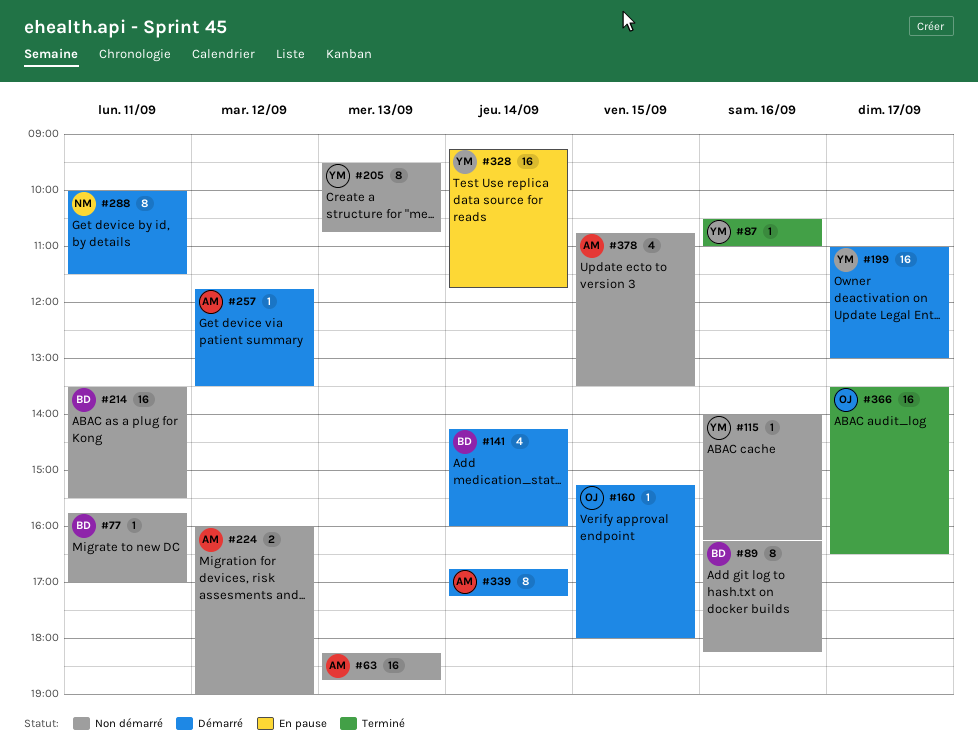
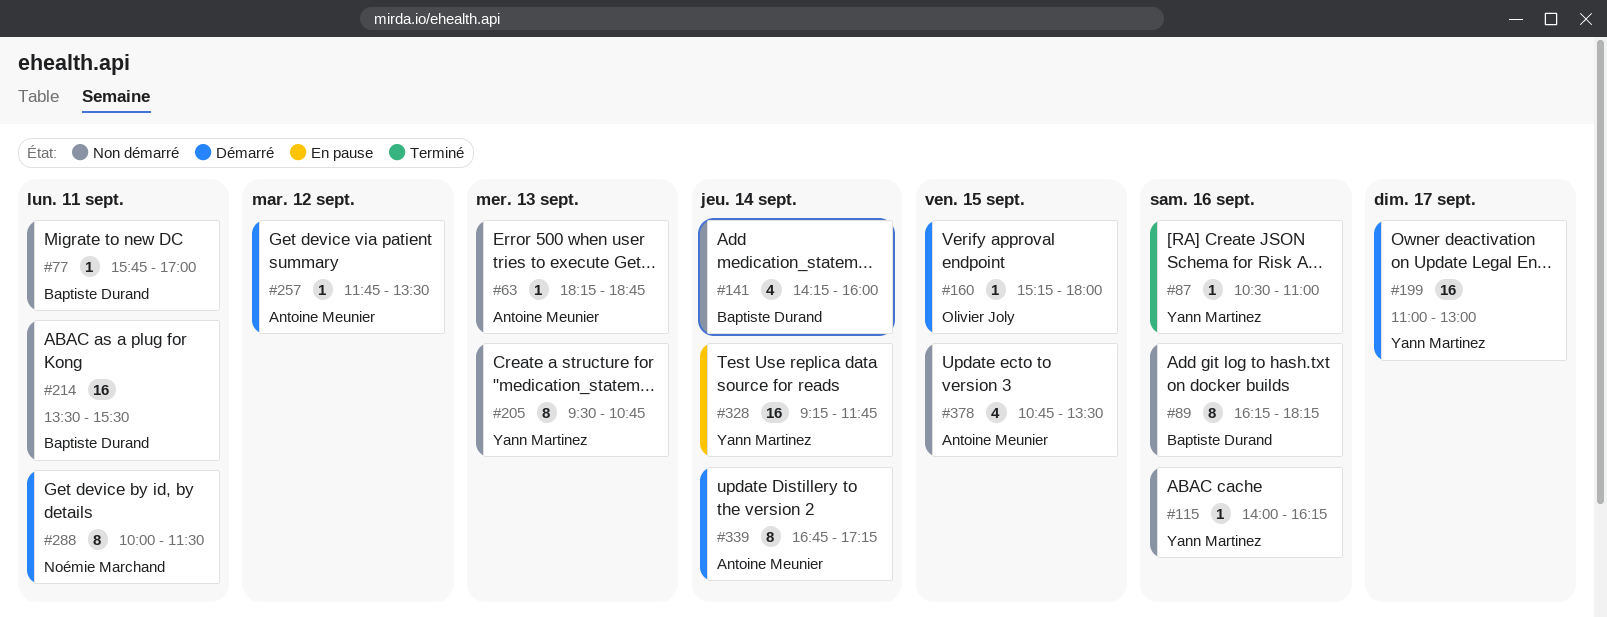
#63, estimate: 16 -> 1
#141, status: Démarré -> Non démarré
#224: present -> none
#366: present -> none

